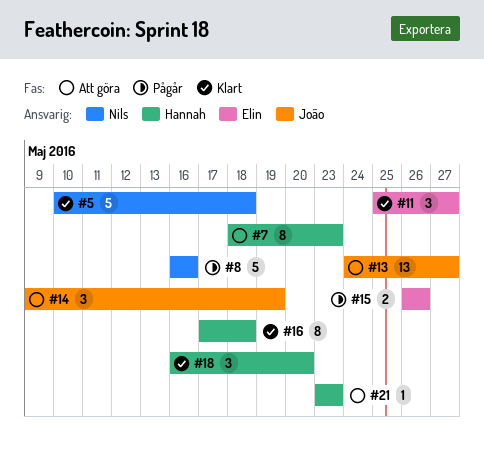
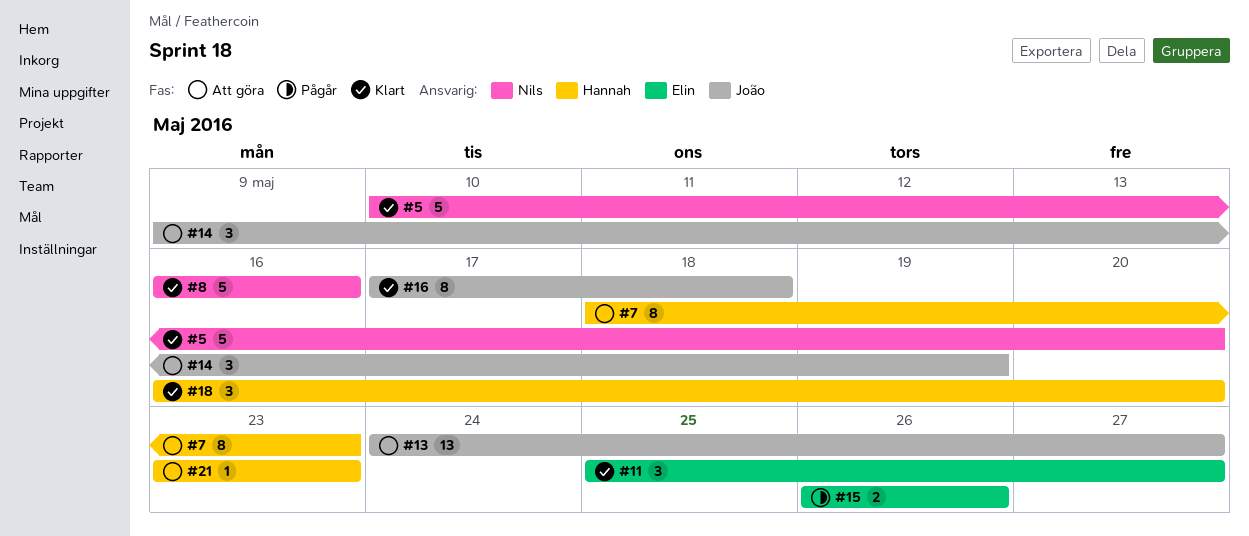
#5, due: May 18 -> May 20
#8, status: Pågår -> Klart
#16, owner: Hannah -> João

